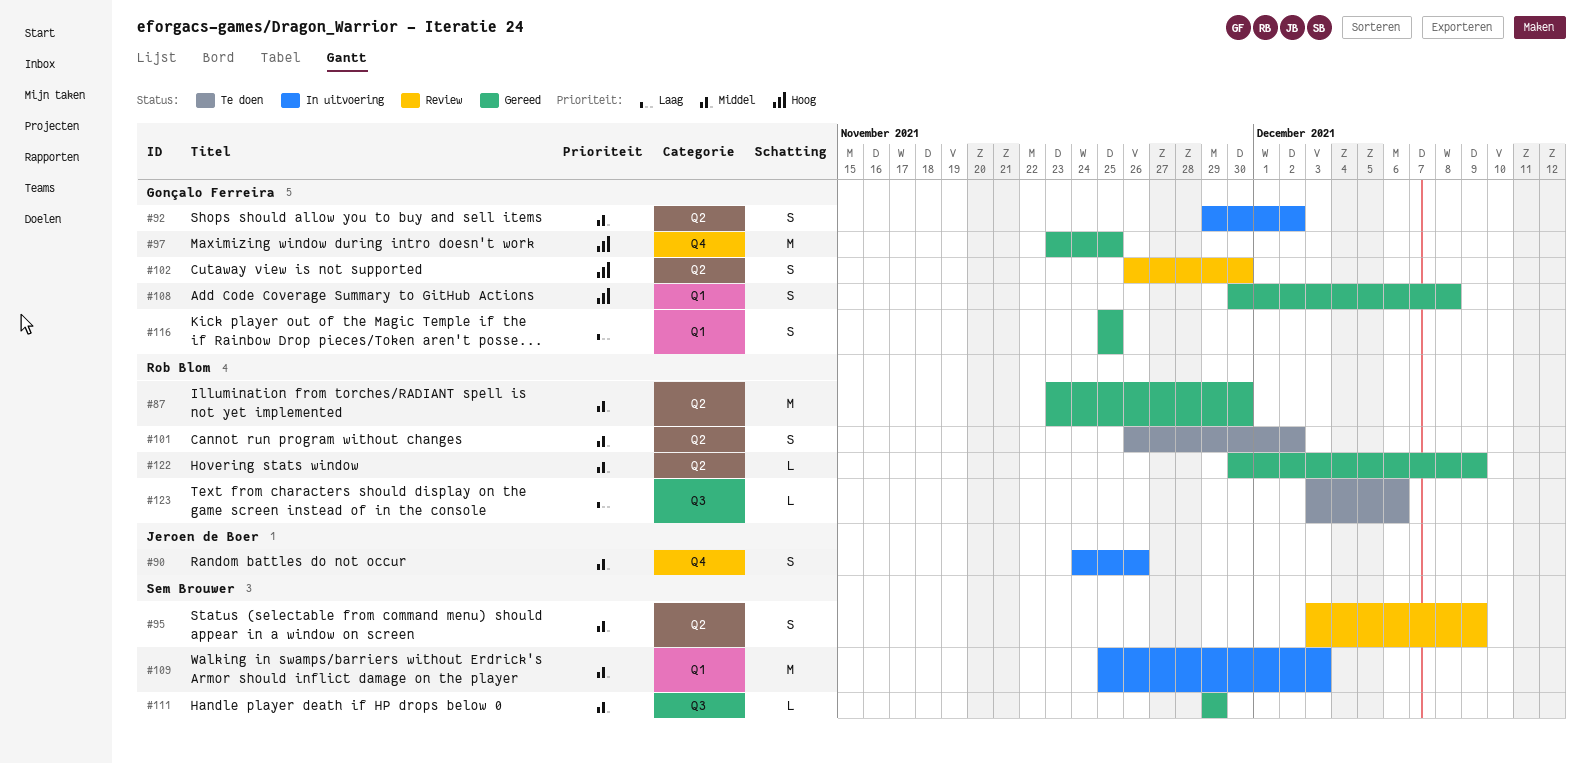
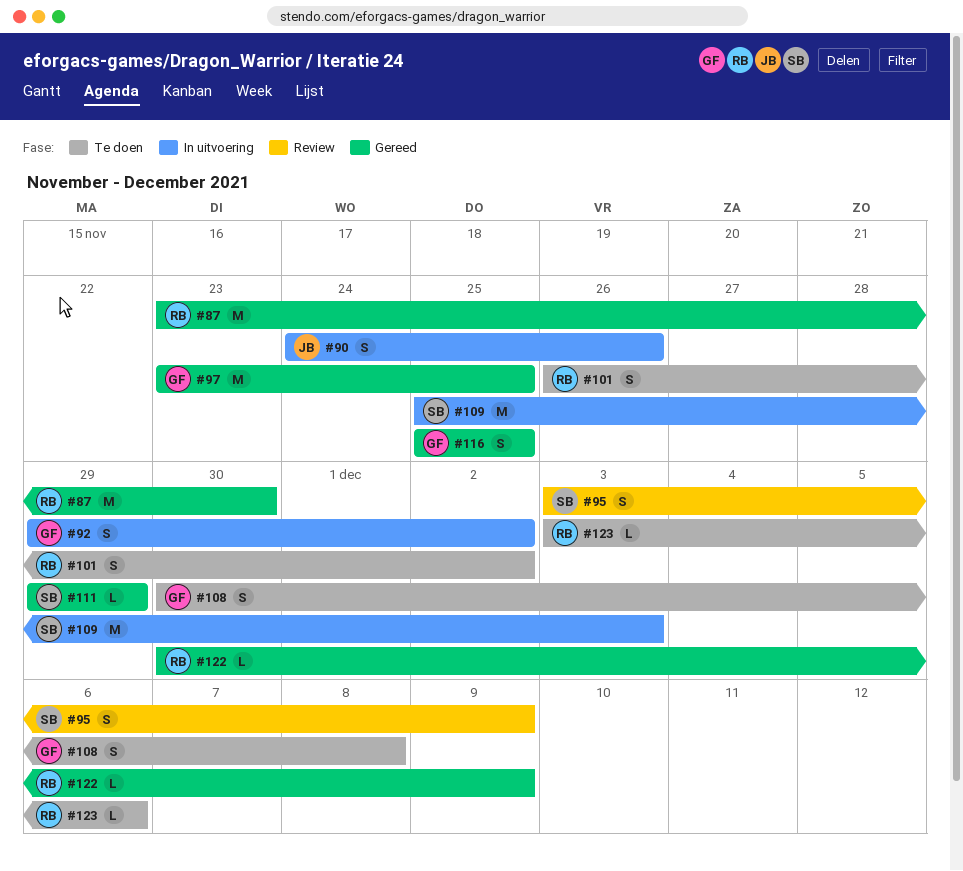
#102: present -> none
#108, status: Gereed -> Te doen

